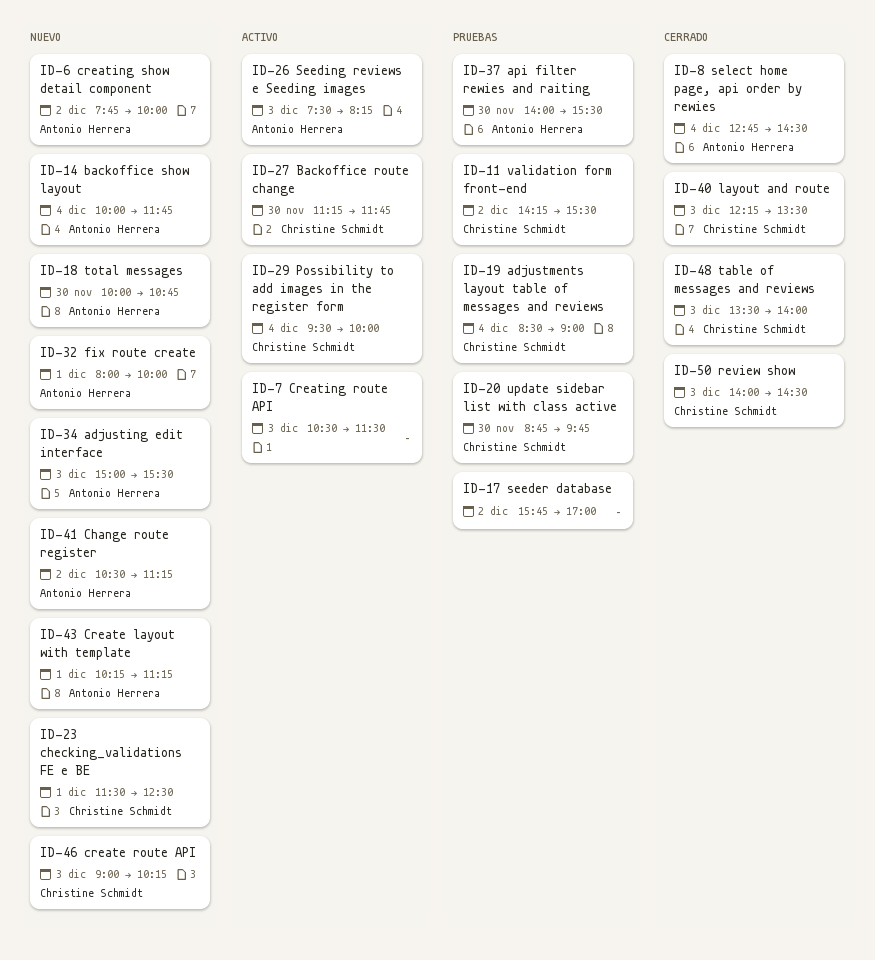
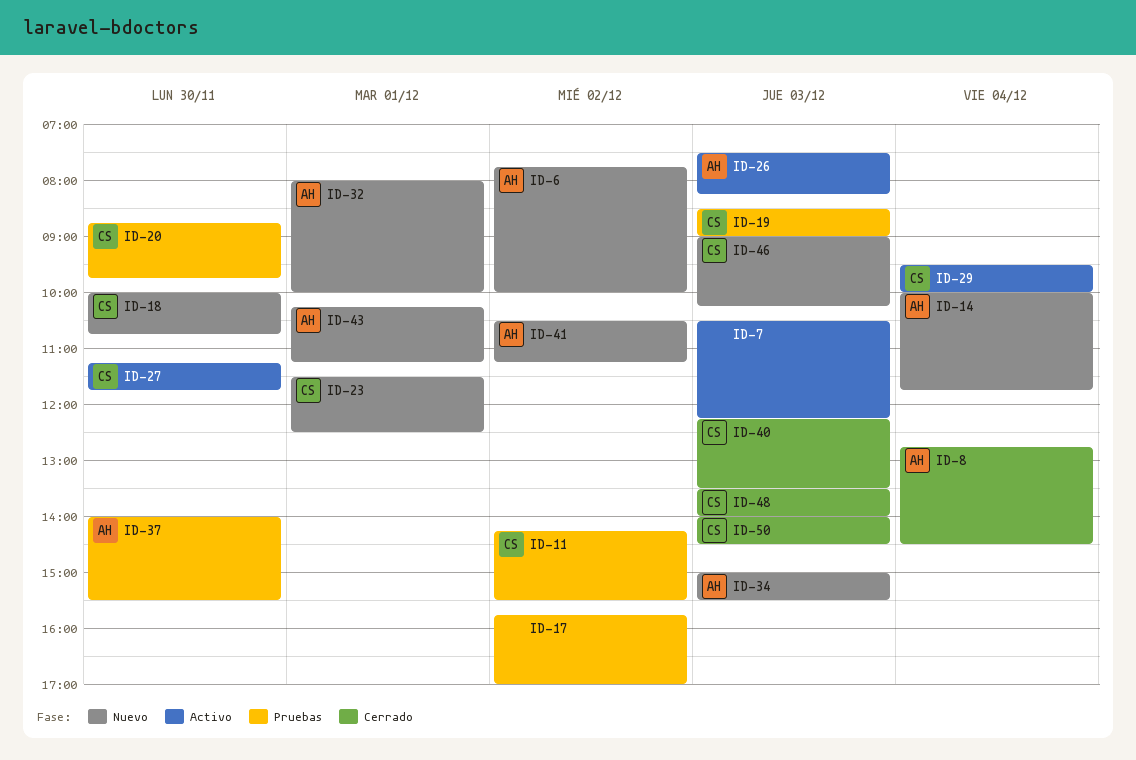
ID-7, ends: 11:30 -> 12:15
ID-18, owner: Antonio Herrera -> Christine Schmidt
ID-19, day: Dec 4 -> Dec 3

